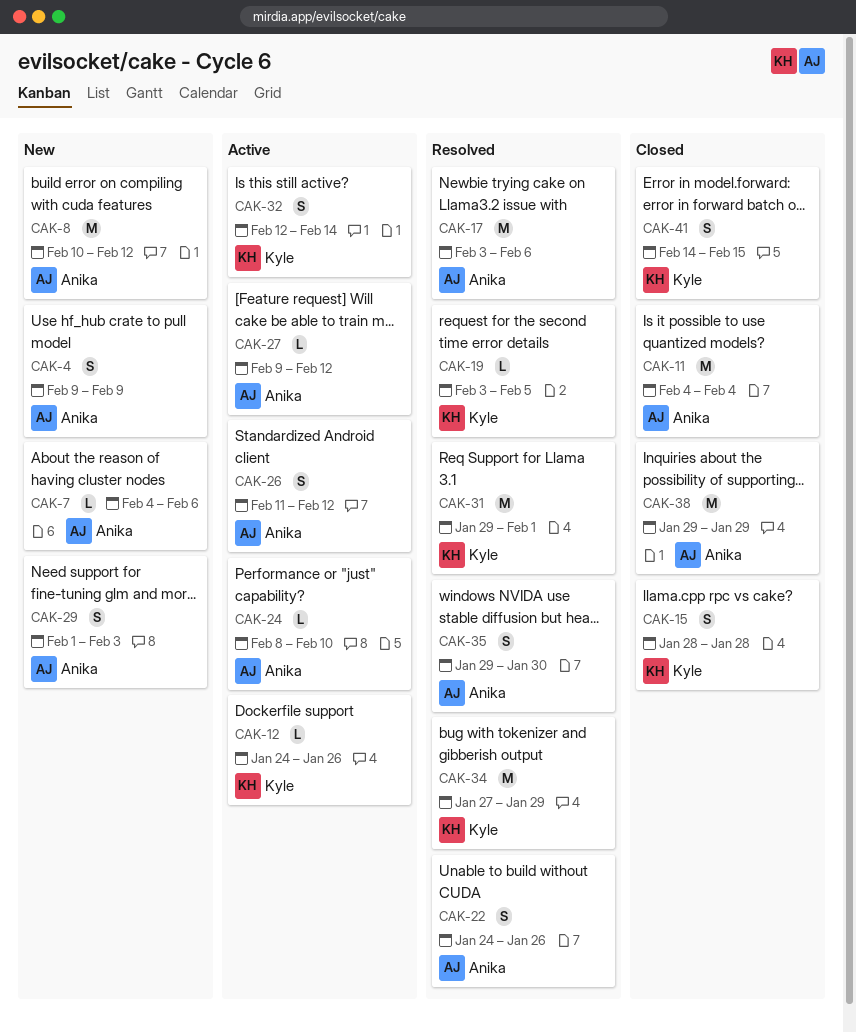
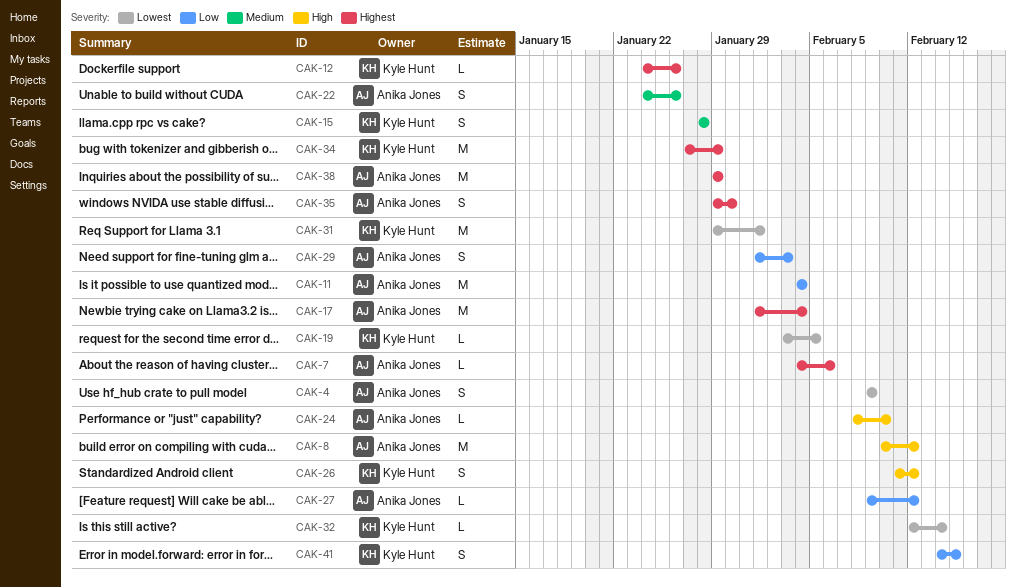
CAK-17, start: Feb 3 -> Feb 1
CAK-17, due: Feb 6 -> Feb 4
CAK-26, owner: Anika Jones -> Kyle Hunt
CAK-32, estimate: S -> L

